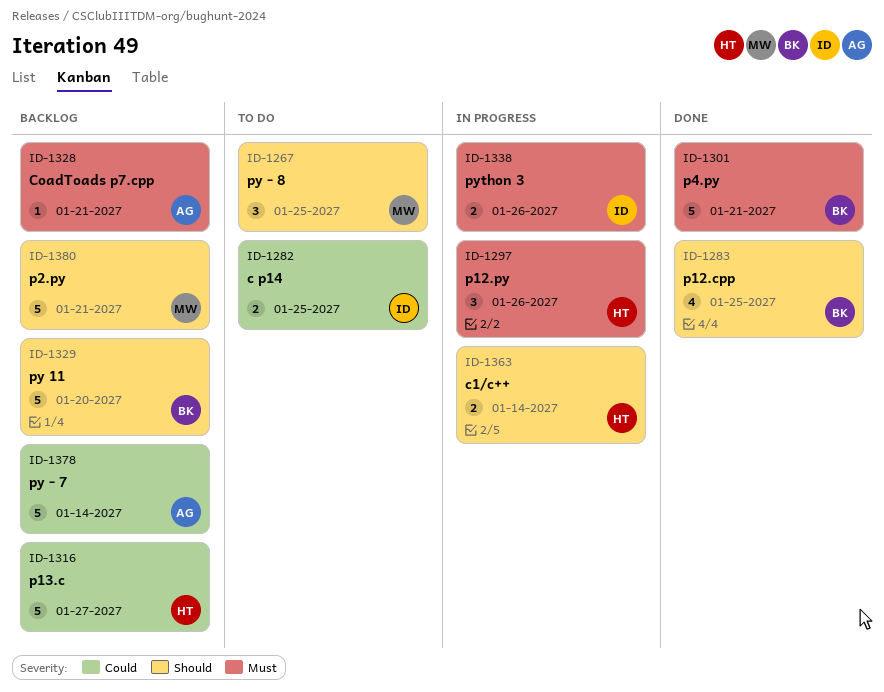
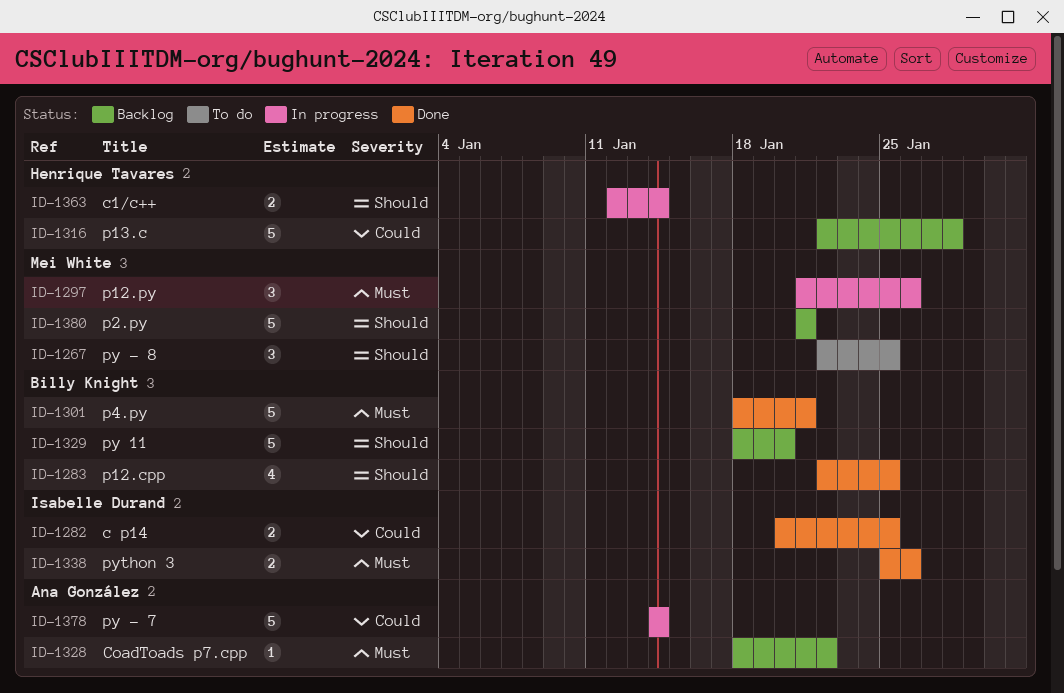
ID-1282, status: To do -> Done
ID-1297, owner: Henrique Tavares -> Mei White
ID-1316, due: Jan 27 -> Jan 28
ID-1328, due: Jan 21 -> Jan 22
ID-1338, status: In progress -> Done
ID-1378, status: Backlog -> In progress

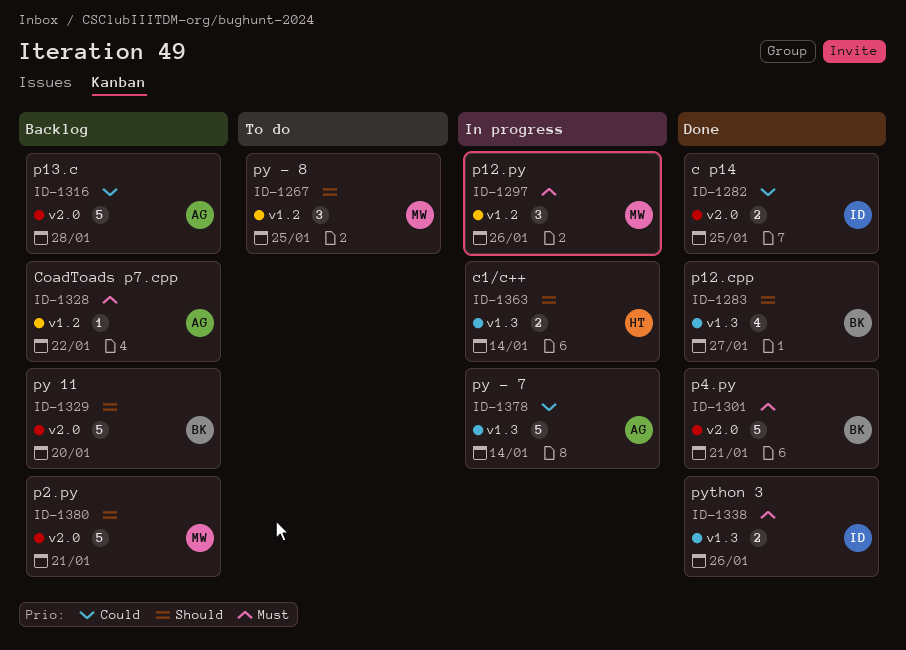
ID-1283, due: Jan 25 -> Jan 27
ID-1316, owner: Henrique Tavares -> Ana González

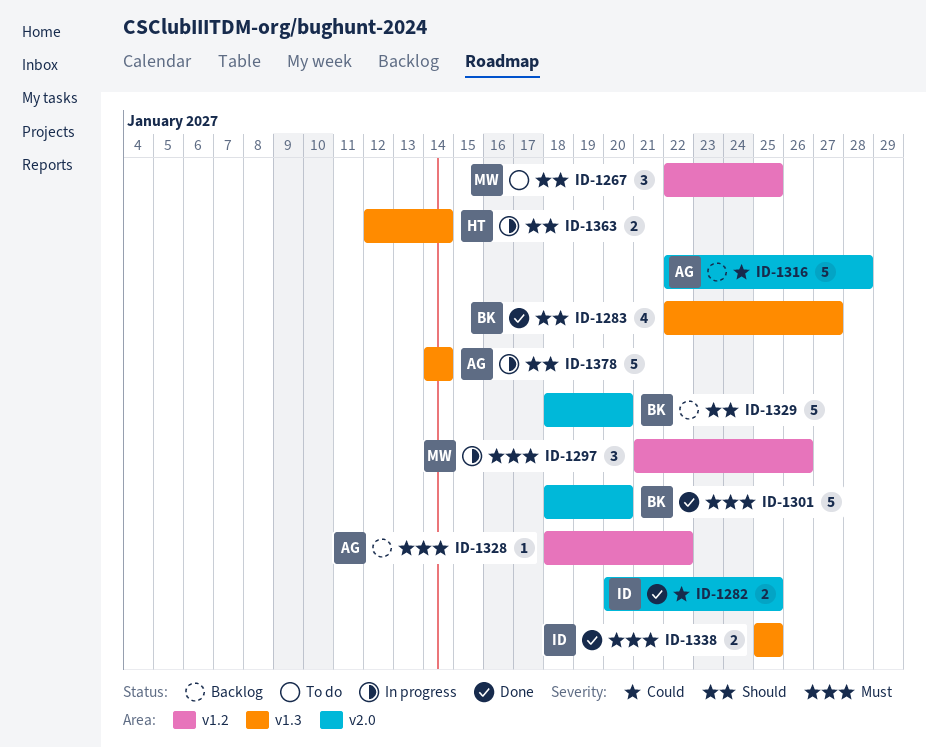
ID-1301, due: Jan 21 -> Jan 20
ID-1338, due: Jan 26 -> Jan 25
ID-1378, priority: Could -> Should
ID-1380: present -> none

